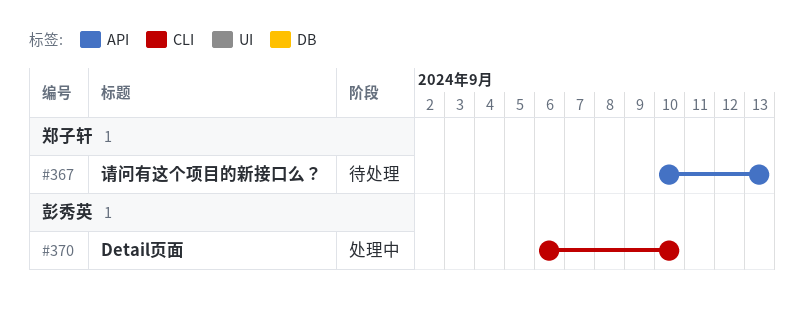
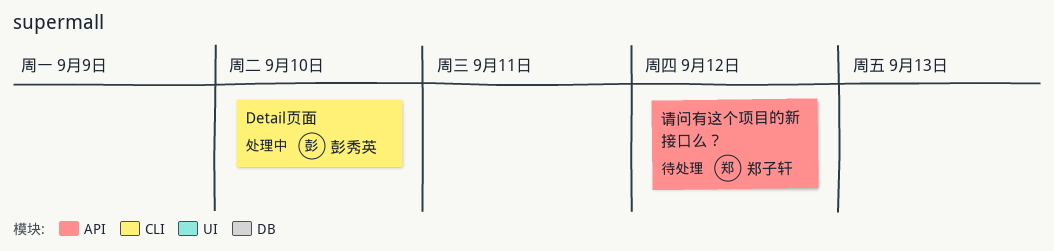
请问有这个项目的新接口么？, due: Sep 13 -> Sep 12

